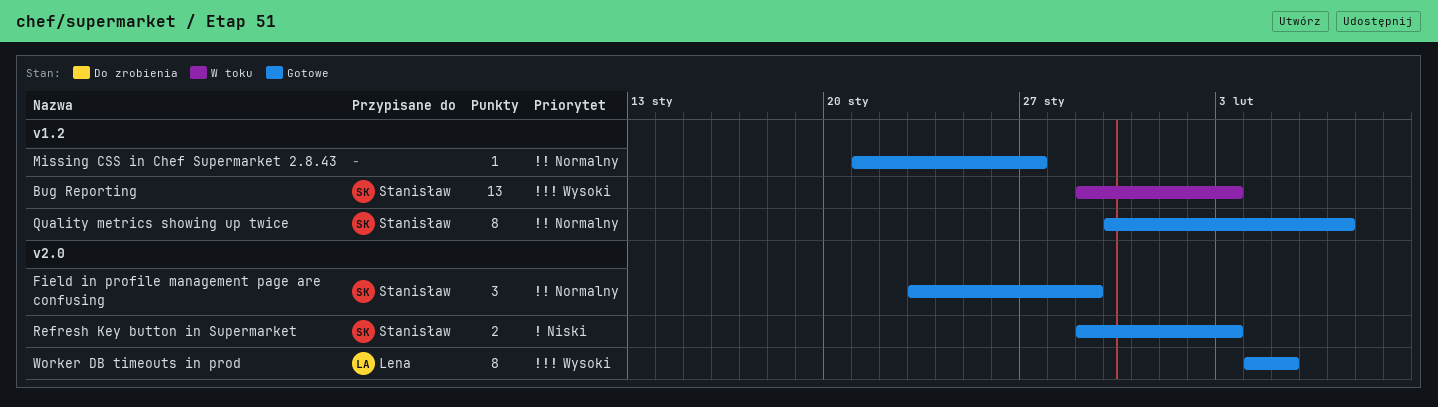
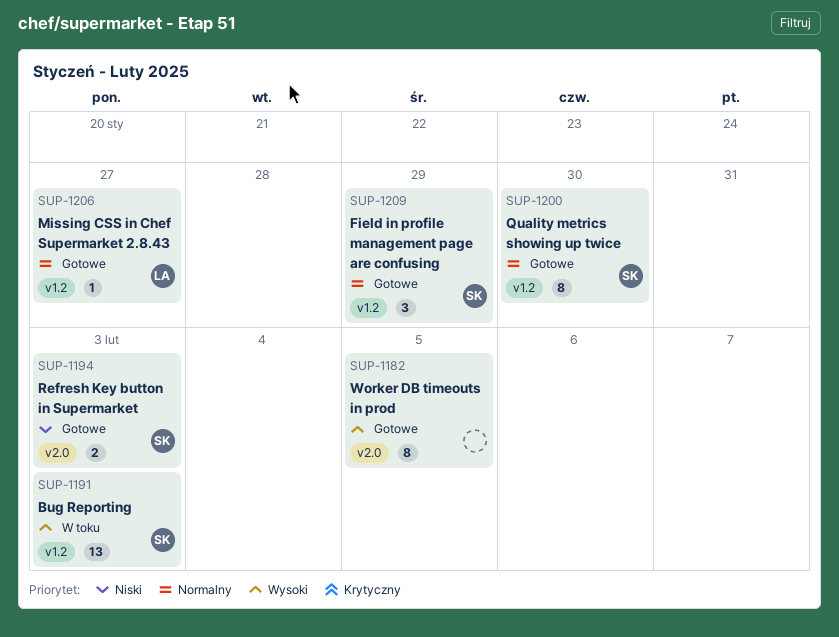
Field in profile management page are confusing, label: v2.0 -> v1.2
Missing CSS in Chef Supermarket 2.8.43, owner: none -> Lena
Quality metrics showing up twice, due: Feb 7 -> Jan 30
Worker DB timeouts in prod, owner: Lena -> none

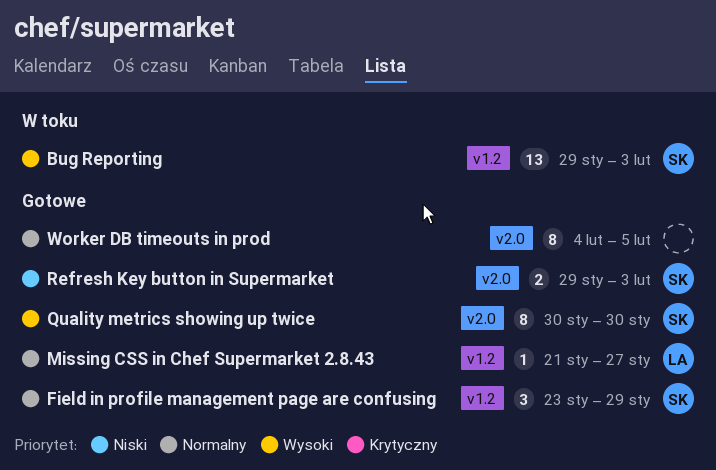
Quality metrics showing up twice, priority: Normalny -> Wysoki
Quality metrics showing up twice, label: v1.2 -> v2.0
Worker DB timeouts in prod, priority: Wysoki -> Normalny

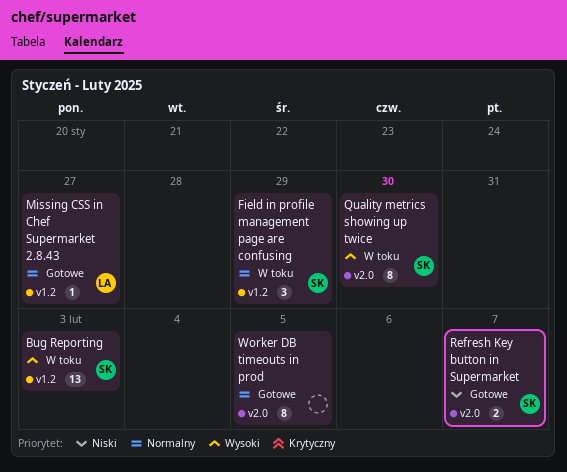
Field in profile management page are confusing, status: Gotowe -> W toku
Quality metrics showing up twice, status: Gotowe -> W toku
Refresh Key button in Supermarket, due: Feb 3 -> Feb 7

